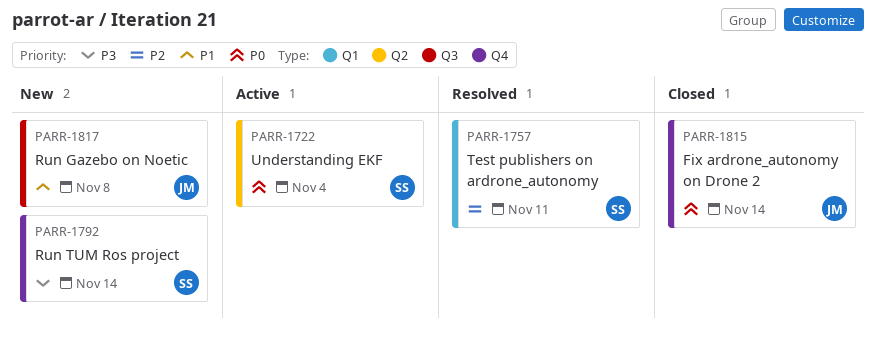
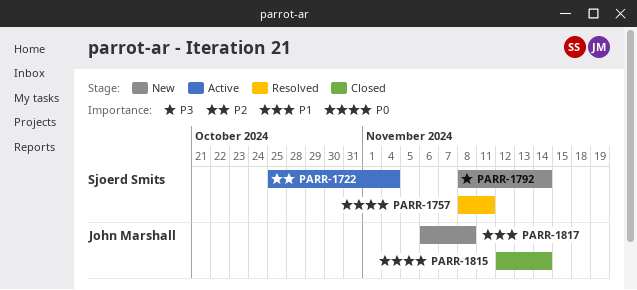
PARR-1722, priority: P0 -> P2
PARR-1757, priority: P2 -> P0

